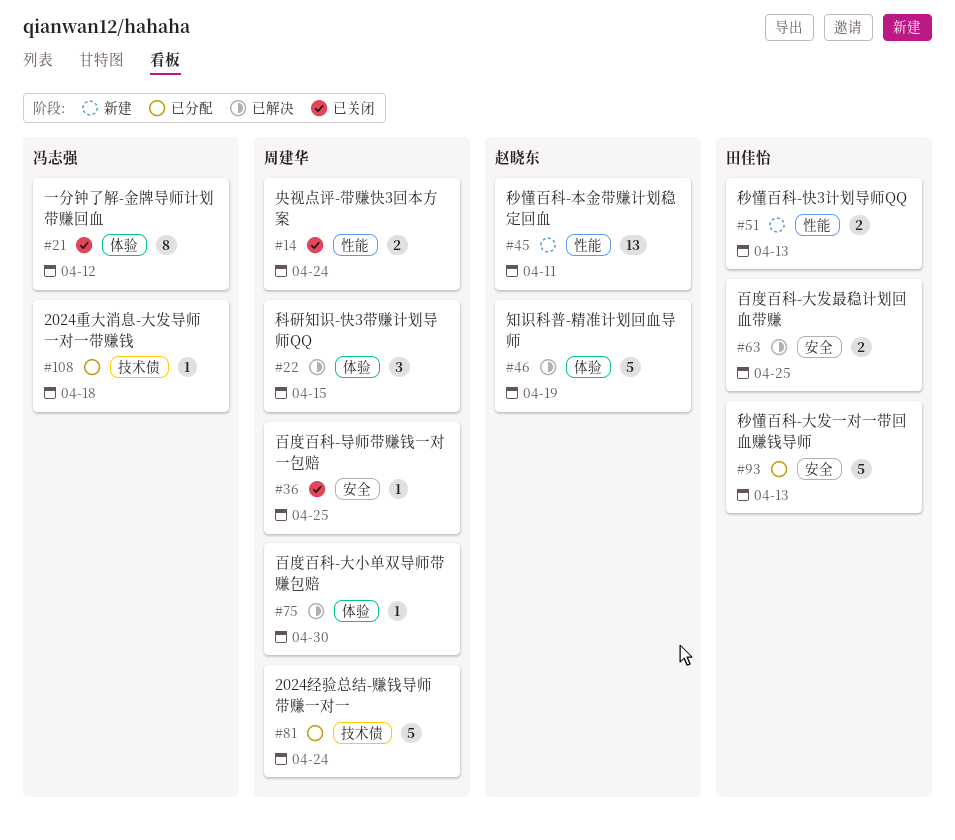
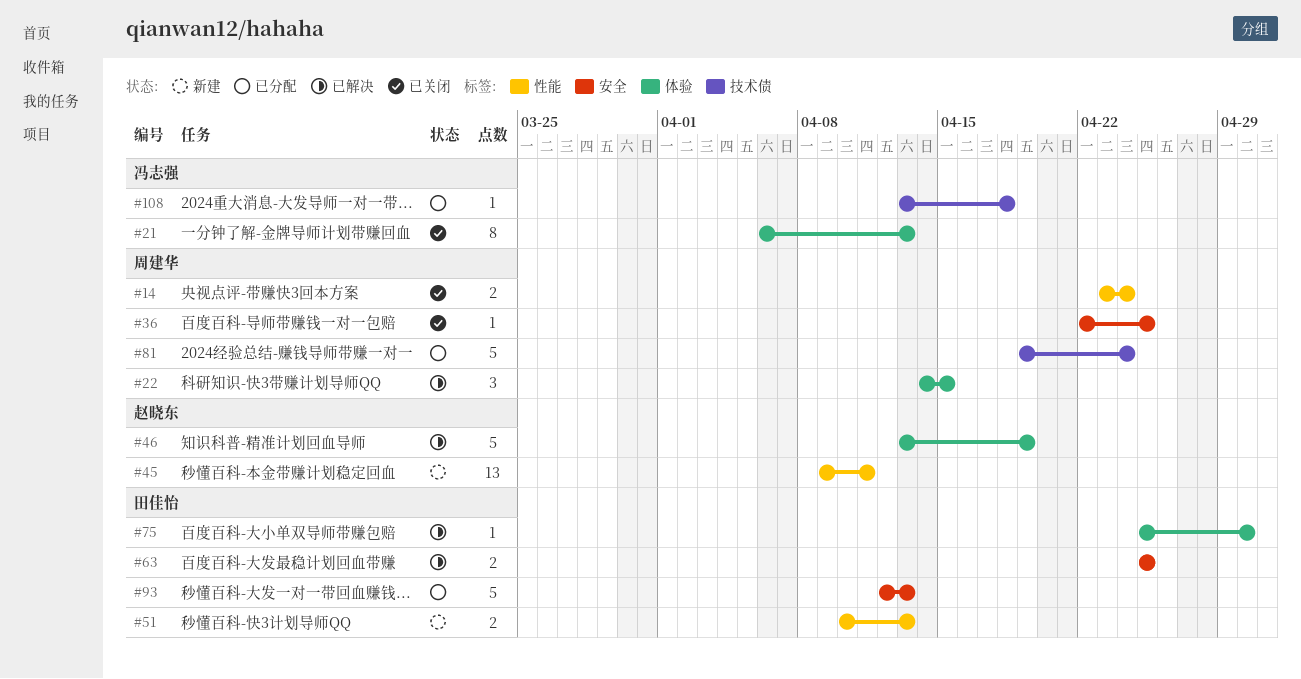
#21, due: Apr 12 -> Apr 13
#75, owner: 周建华 -> 田佳怡

